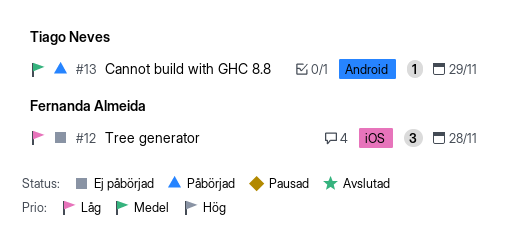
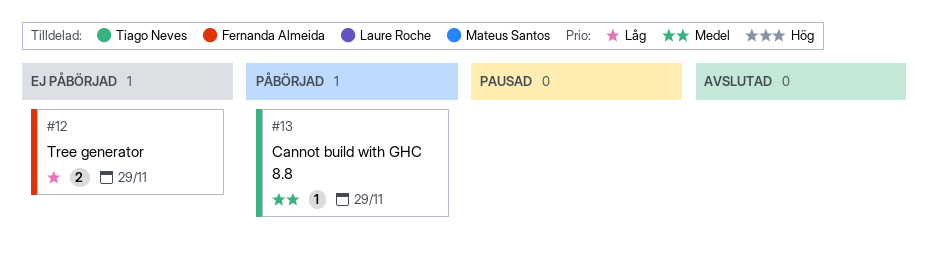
#12, estimate: 3 -> 2
#12, due: Nov 28 -> Nov 29

